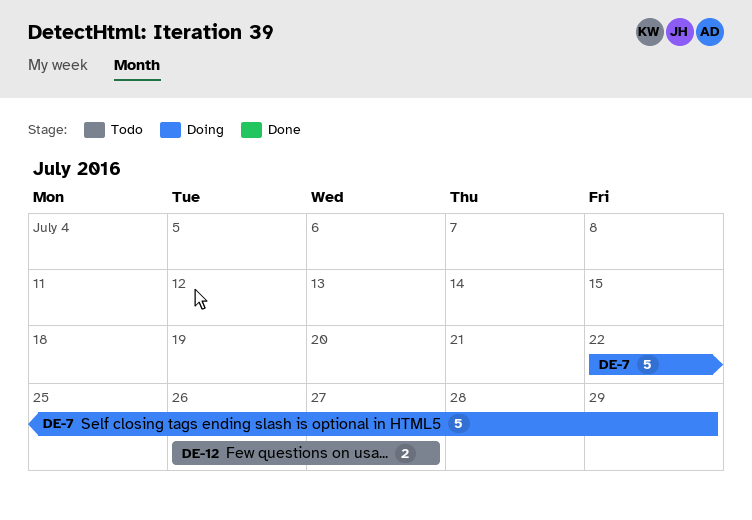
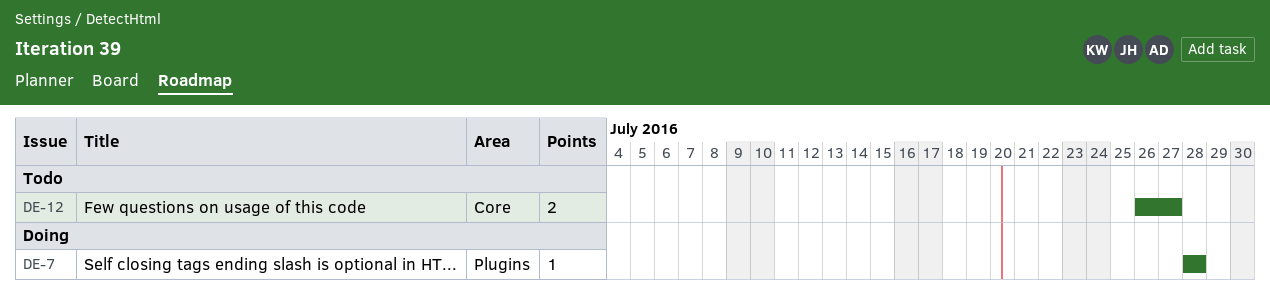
DE-7, estimate: 5 -> 1
DE-7, start: Jul 22 -> Jul 28
DE-7, due: Jul 29 -> Jul 28

